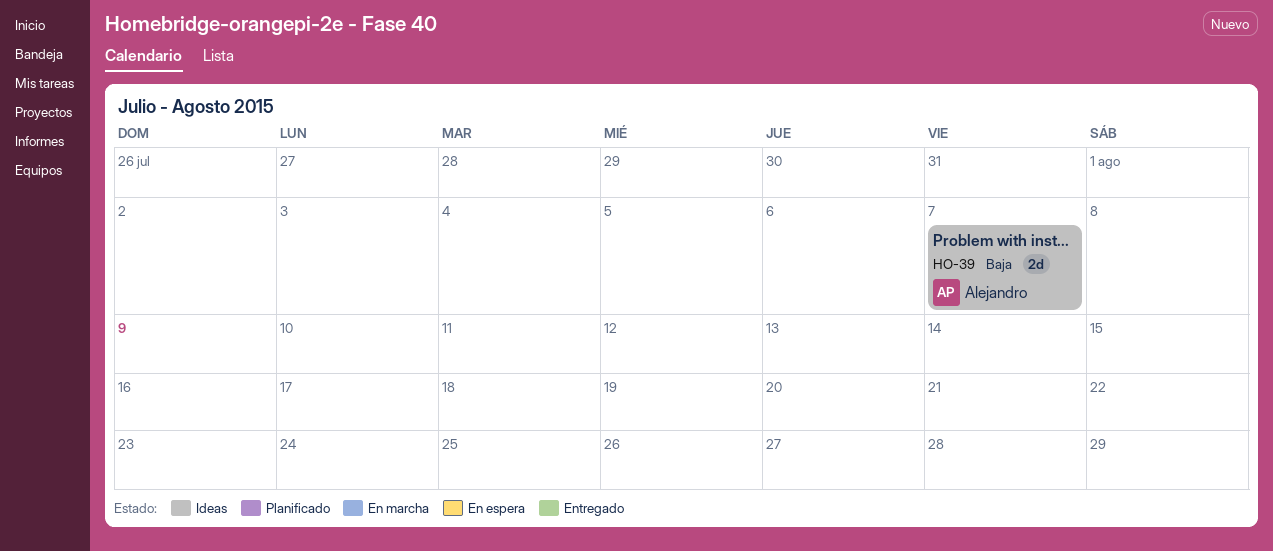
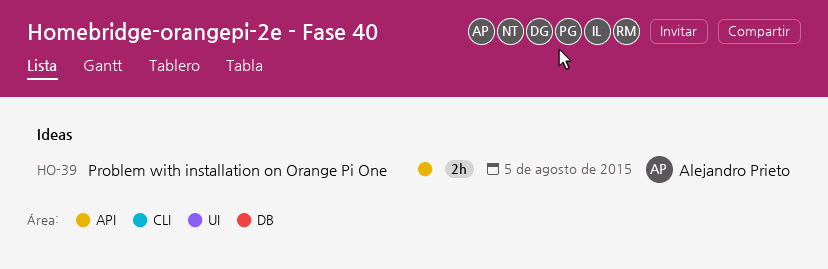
HO-39, estimate: 2d -> 2h
HO-39, due: Aug 7 -> Aug 5

